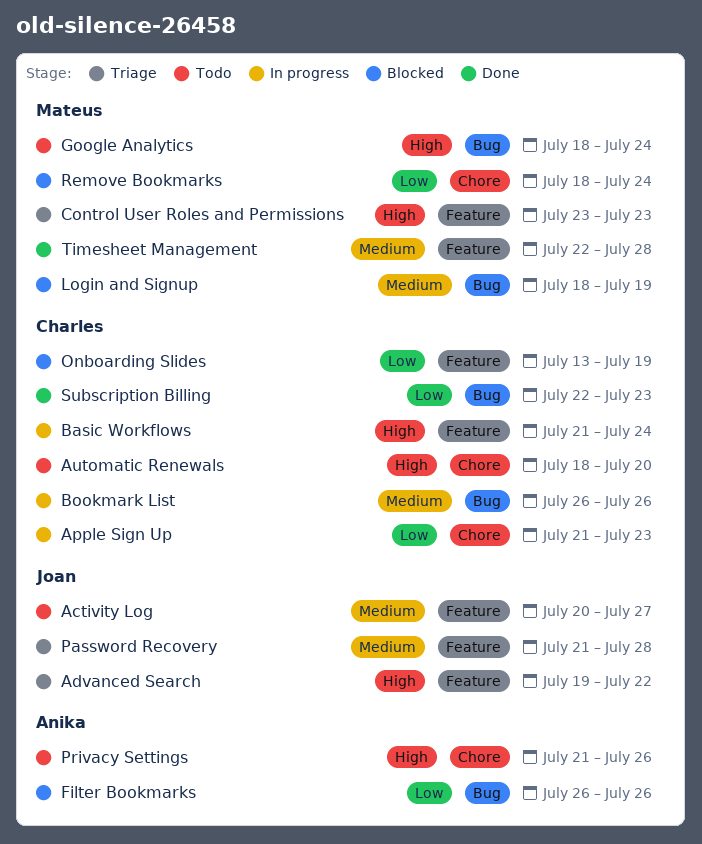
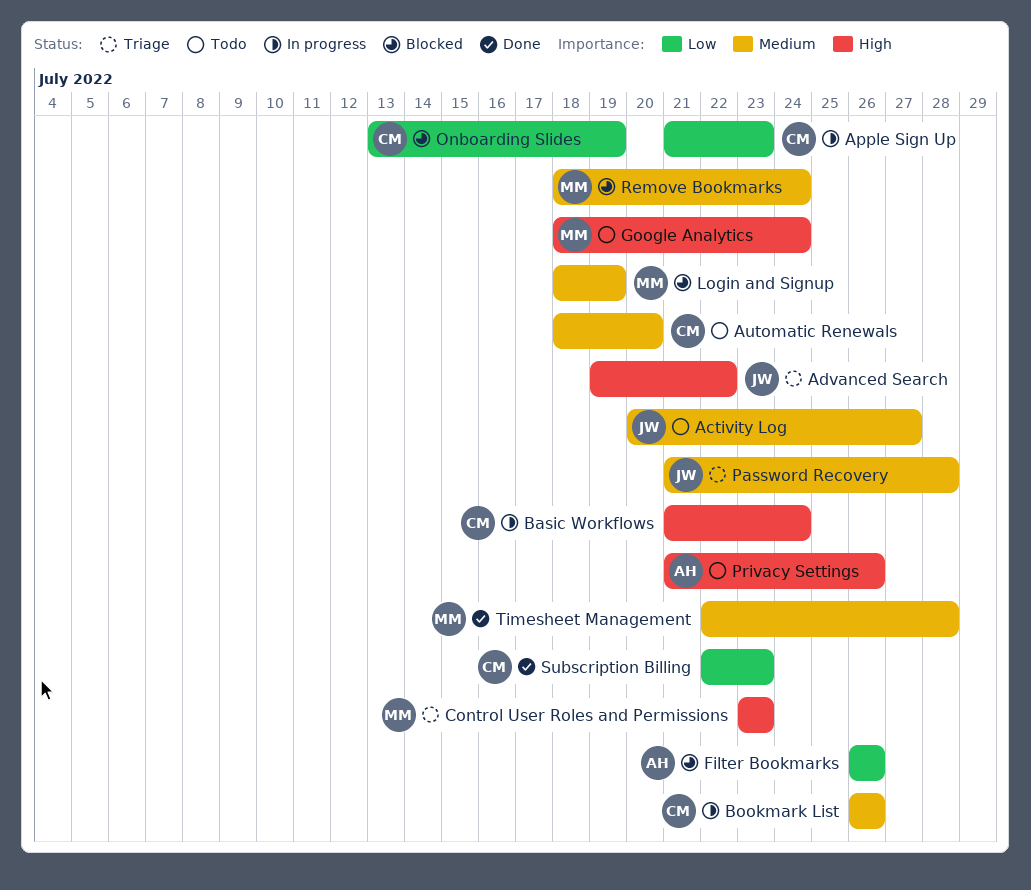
Automatic Renewals, priority: High -> Medium
Remove Bookmarks, priority: Low -> Medium

